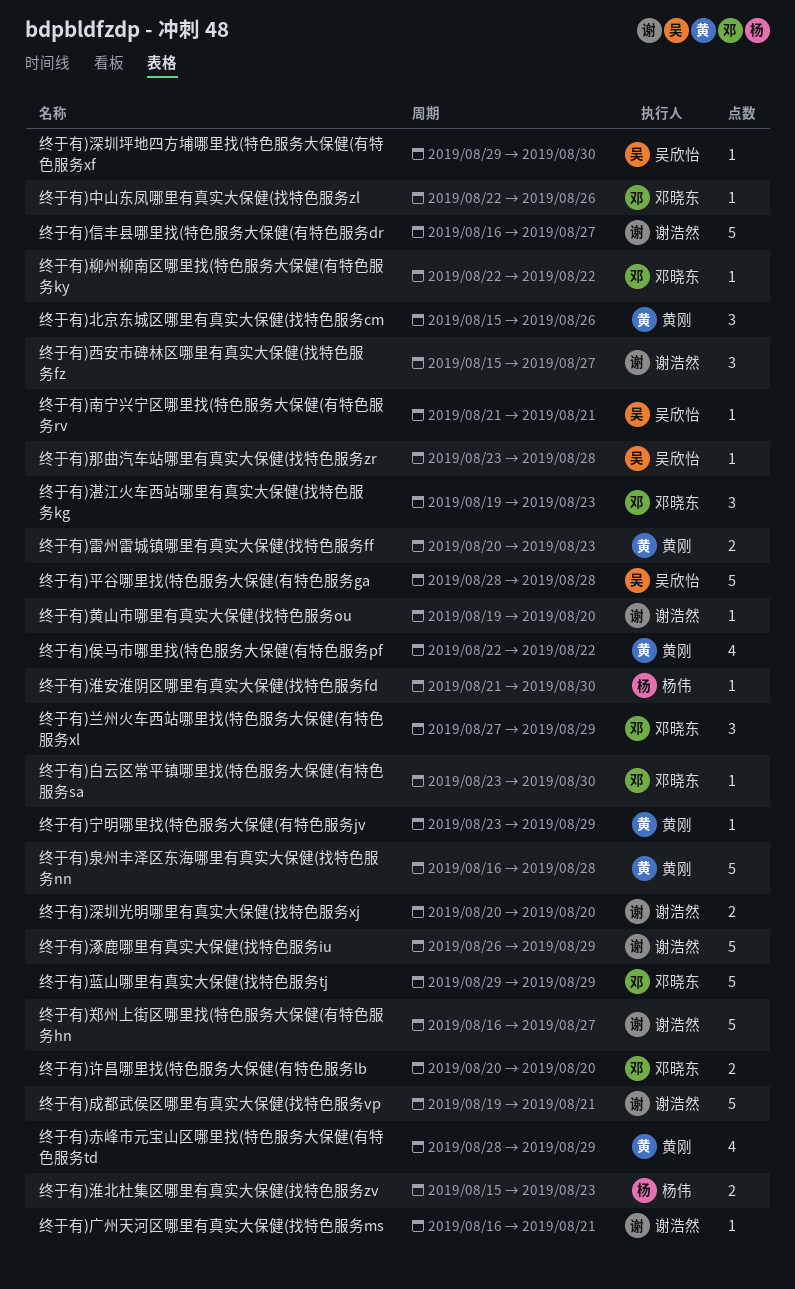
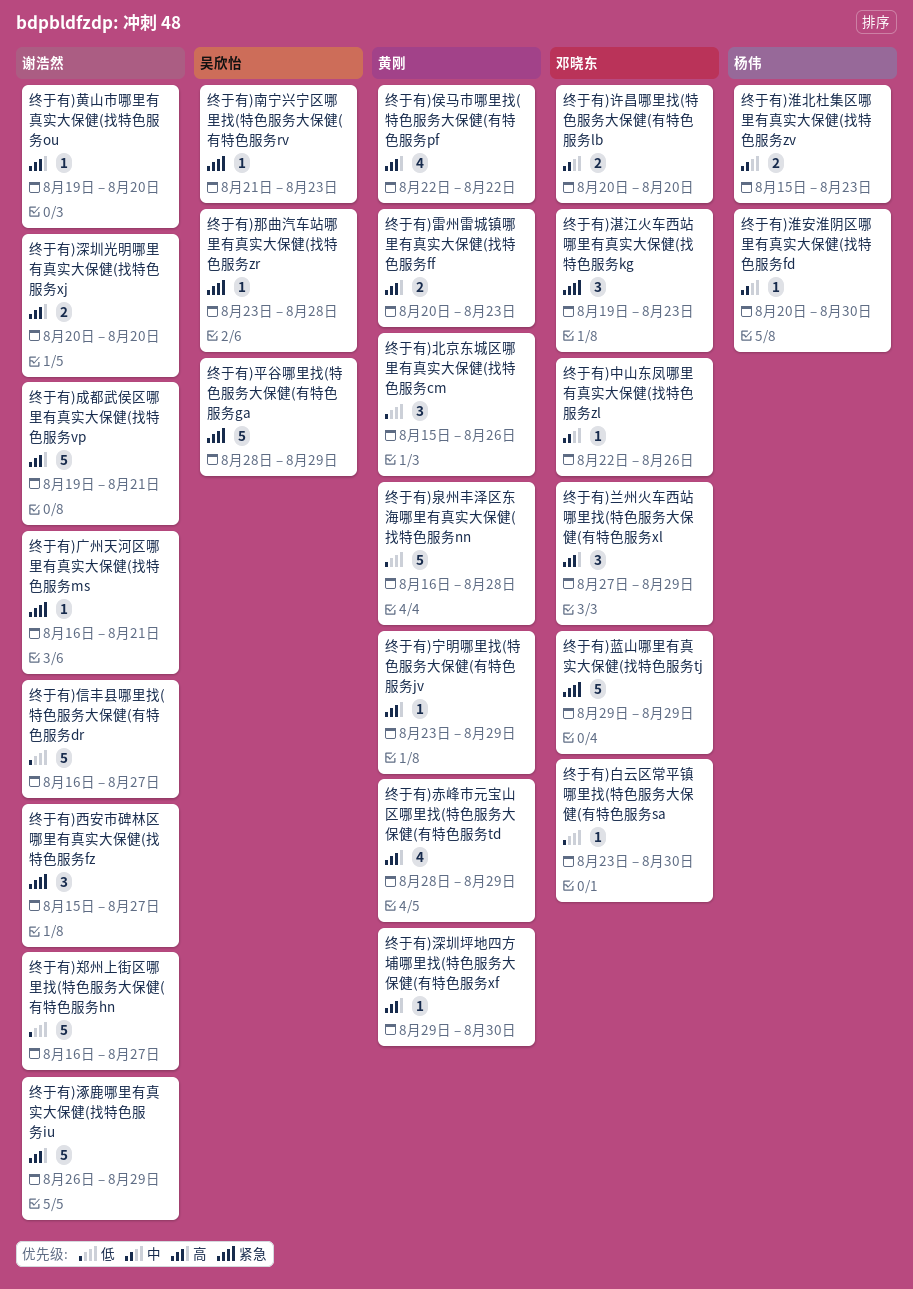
终于有)南宁兴宁区哪里找(特色服务大保健(有特色服务rv, due: Aug 21 -> Aug 23
终于有)平谷哪里找(特色服务大保健(有特色服务ga, due: Aug 28 -> Aug 29
终于有)柳州柳南区哪里找(特色服务大保健(有特色服务ky: present -> none
终于有)淮安淮阴区哪里有真实大保健(找特色服务fd, start: Aug 21 -> Aug 20
终于有)深圳坪地四方埔哪里找(特色服务大保健(有特色服务xf, owner: 吴欣怡 -> 黄刚

